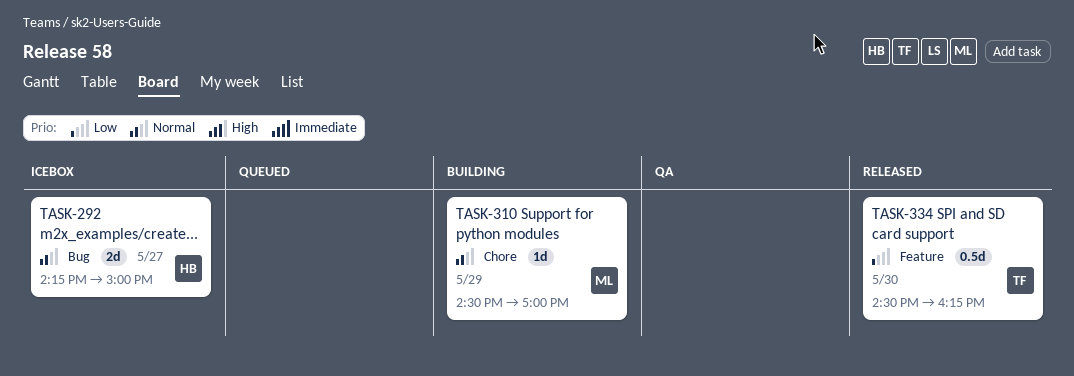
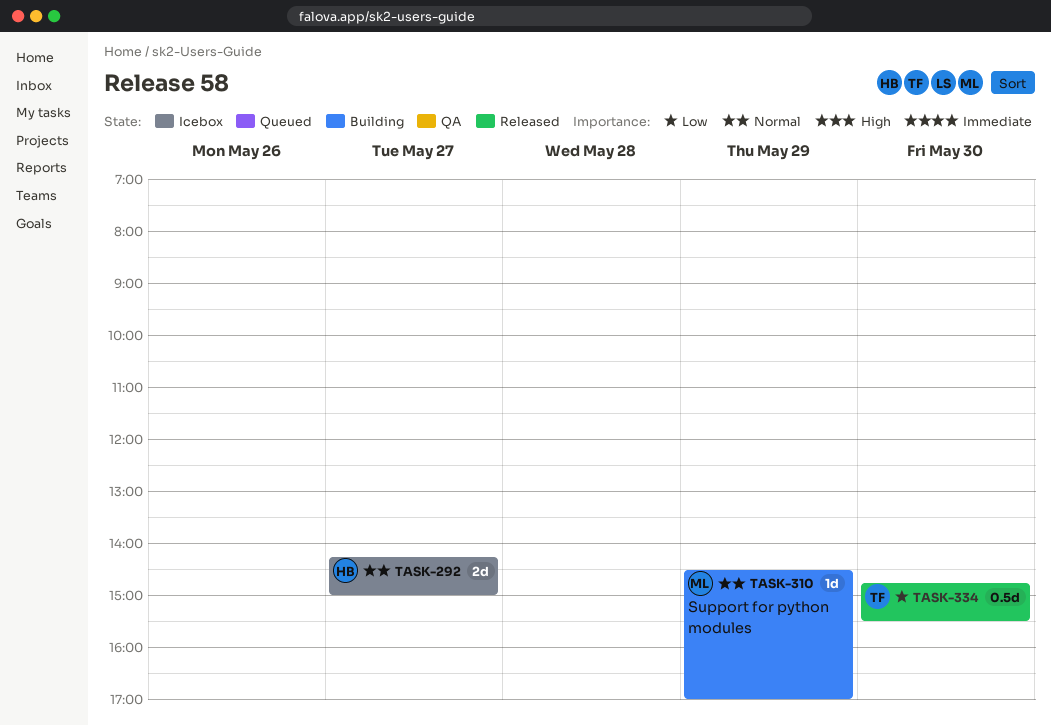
TASK-334, begins: 14:30 -> 14:45
TASK-334, ends: 16:15 -> 15:30

